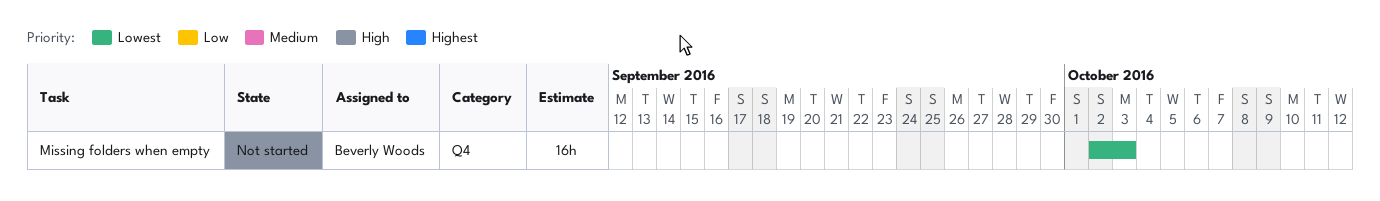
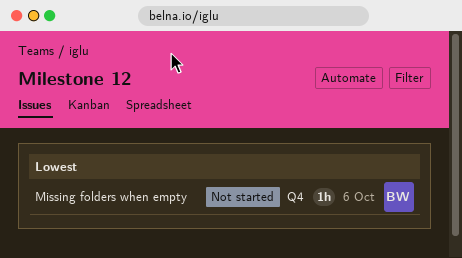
Missing folders when empty, estimate: 16h -> 1h
Missing folders when empty, due: Oct 3 -> Oct 6

